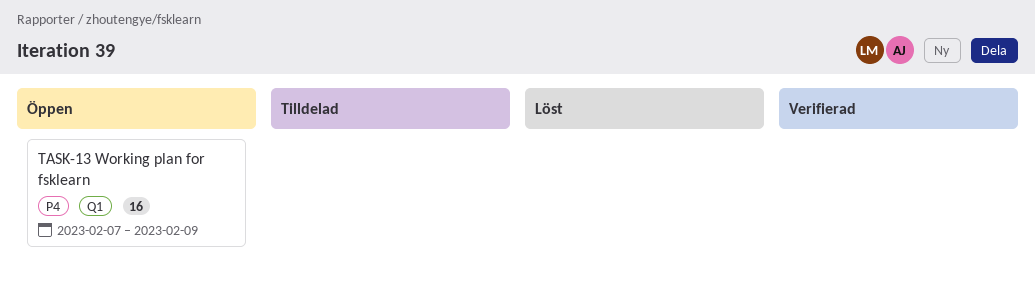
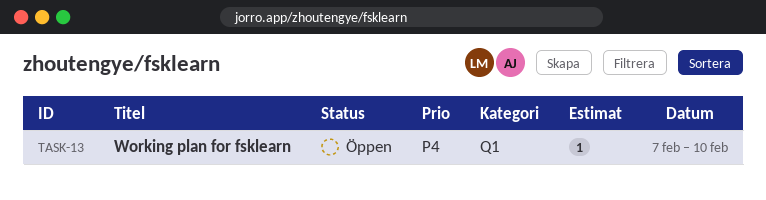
TASK-13, estimate: 16 -> 1
TASK-13, due: Feb 9 -> Feb 10

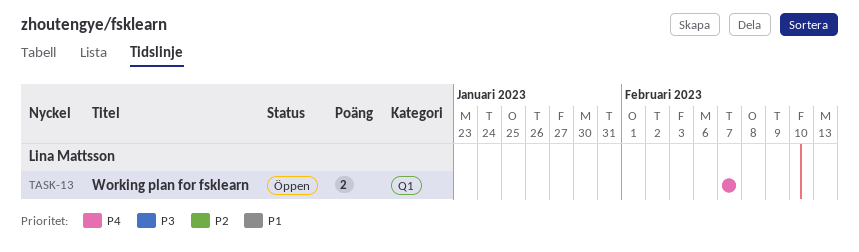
TASK-13, estimate: 1 -> 2
TASK-13, due: Feb 10 -> Feb 7

